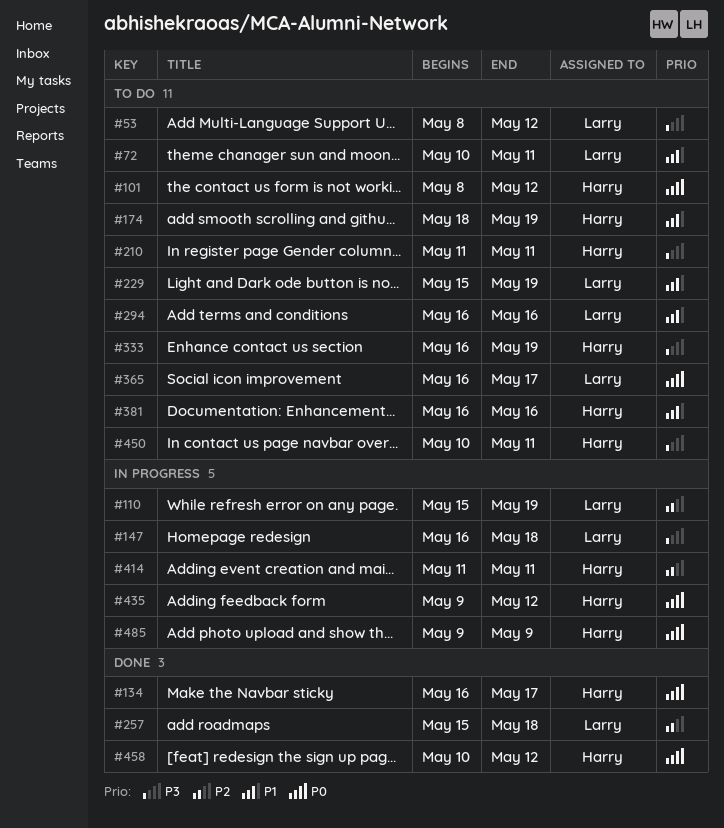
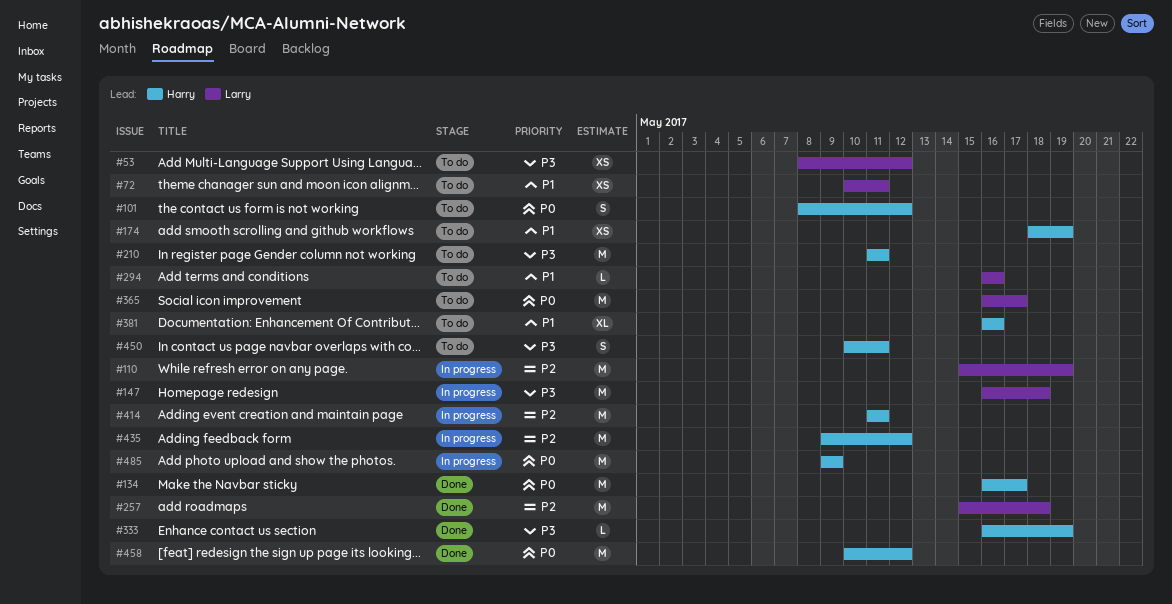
#229: present -> none
#333, status: To do -> Done
#435, priority: P0 -> P2

